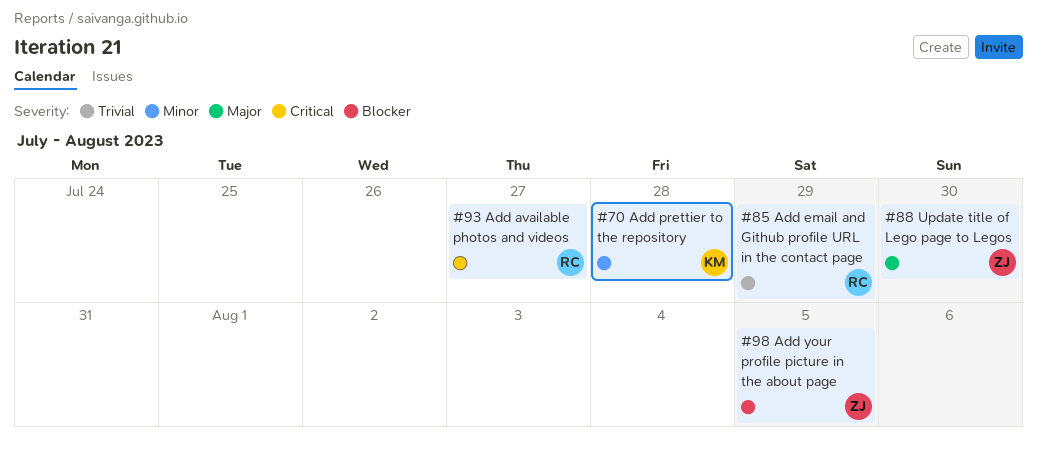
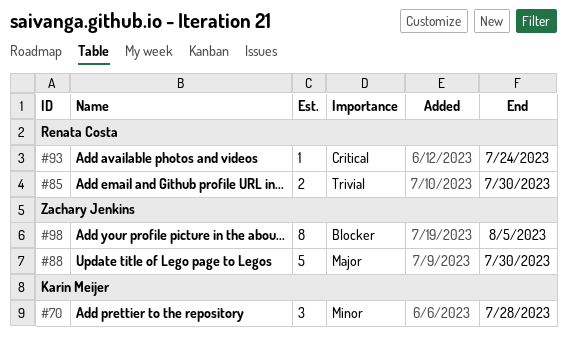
#85, due: Jul 29 -> Jul 30
#93, due: Jul 27 -> Jul 24

